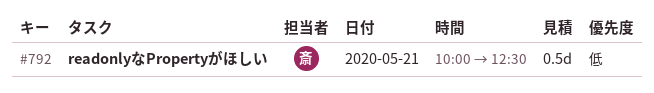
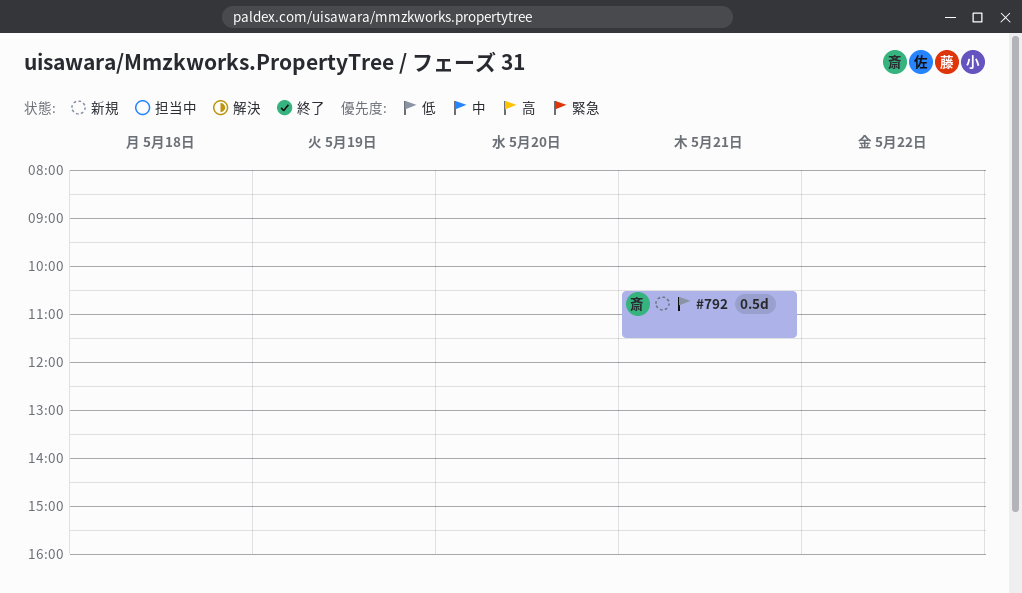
#792, begins: 10:00 -> 10:30
#792, ends: 12:30 -> 11:30

